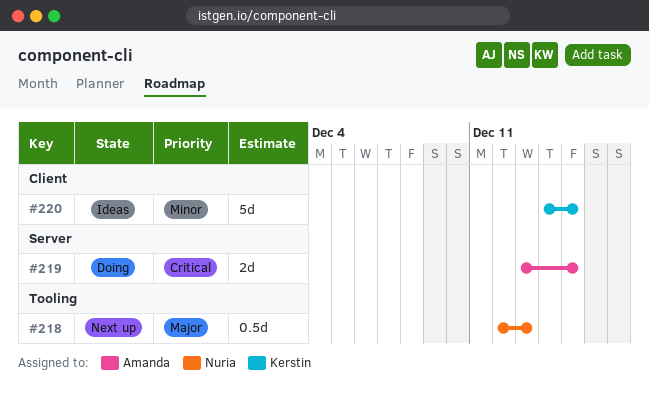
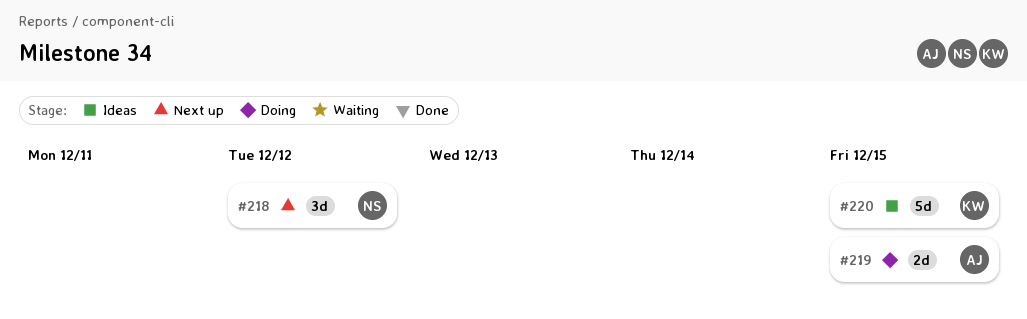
#218, estimate: 0.5d -> 3d
#218, due: Dec 13 -> Dec 12

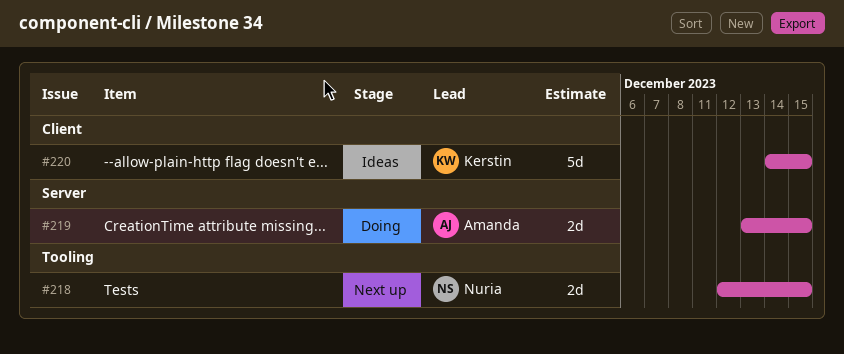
#218, estimate: 3d -> 2d
#218, due: Dec 12 -> Dec 15

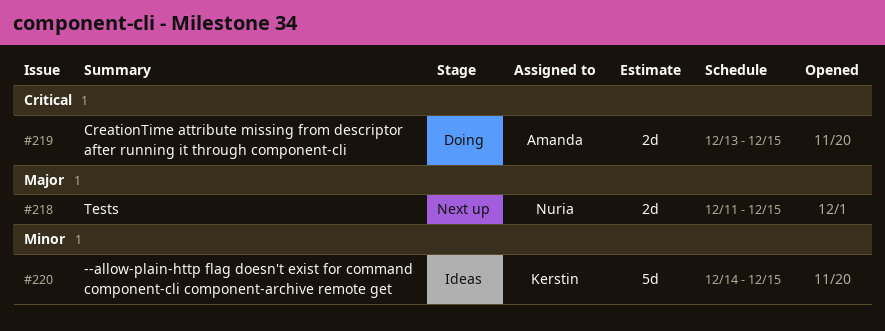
#218, start: Dec 12 -> Dec 11

